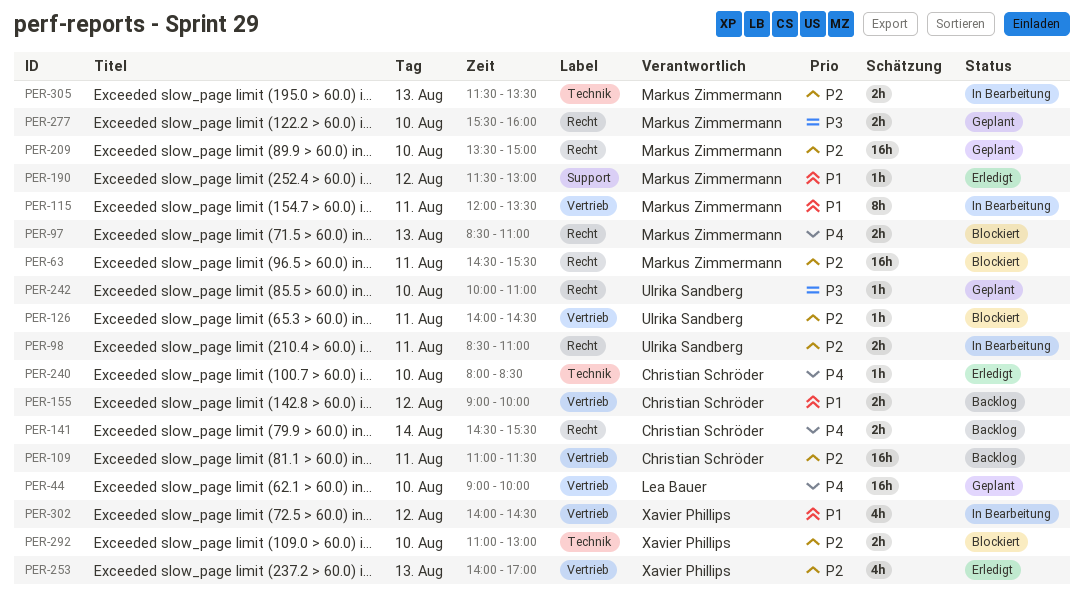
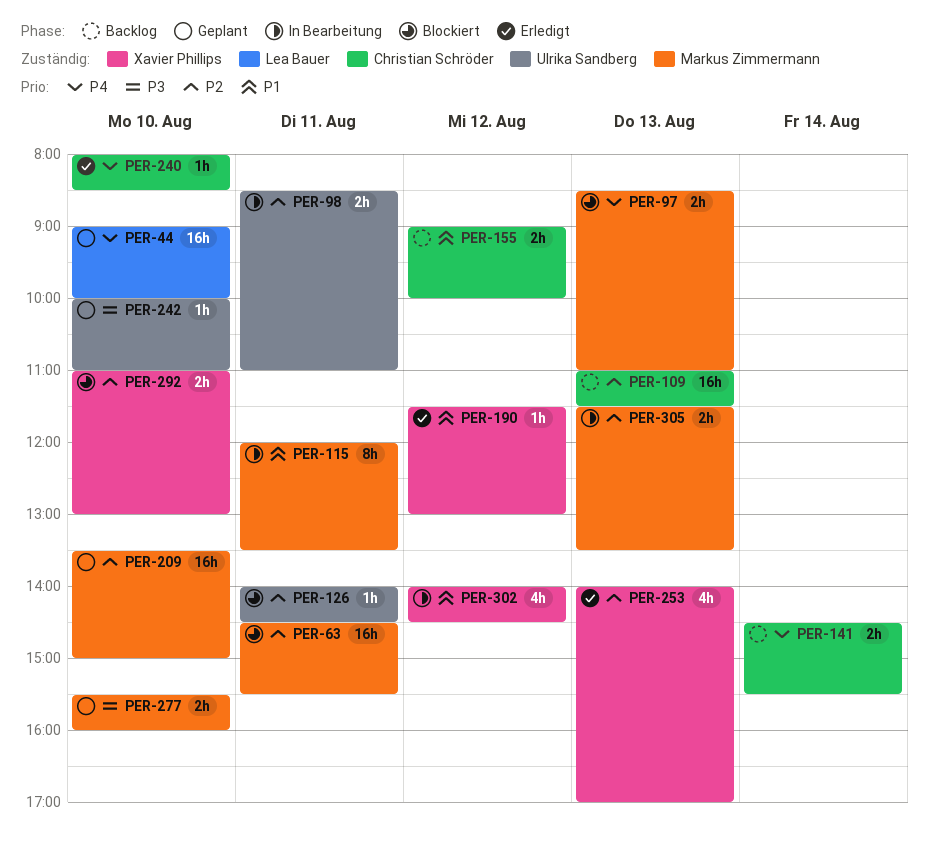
PER-109, day: Aug 11 -> Aug 13
PER-190, owner: Markus Zimmermann -> Xavier Phillips

